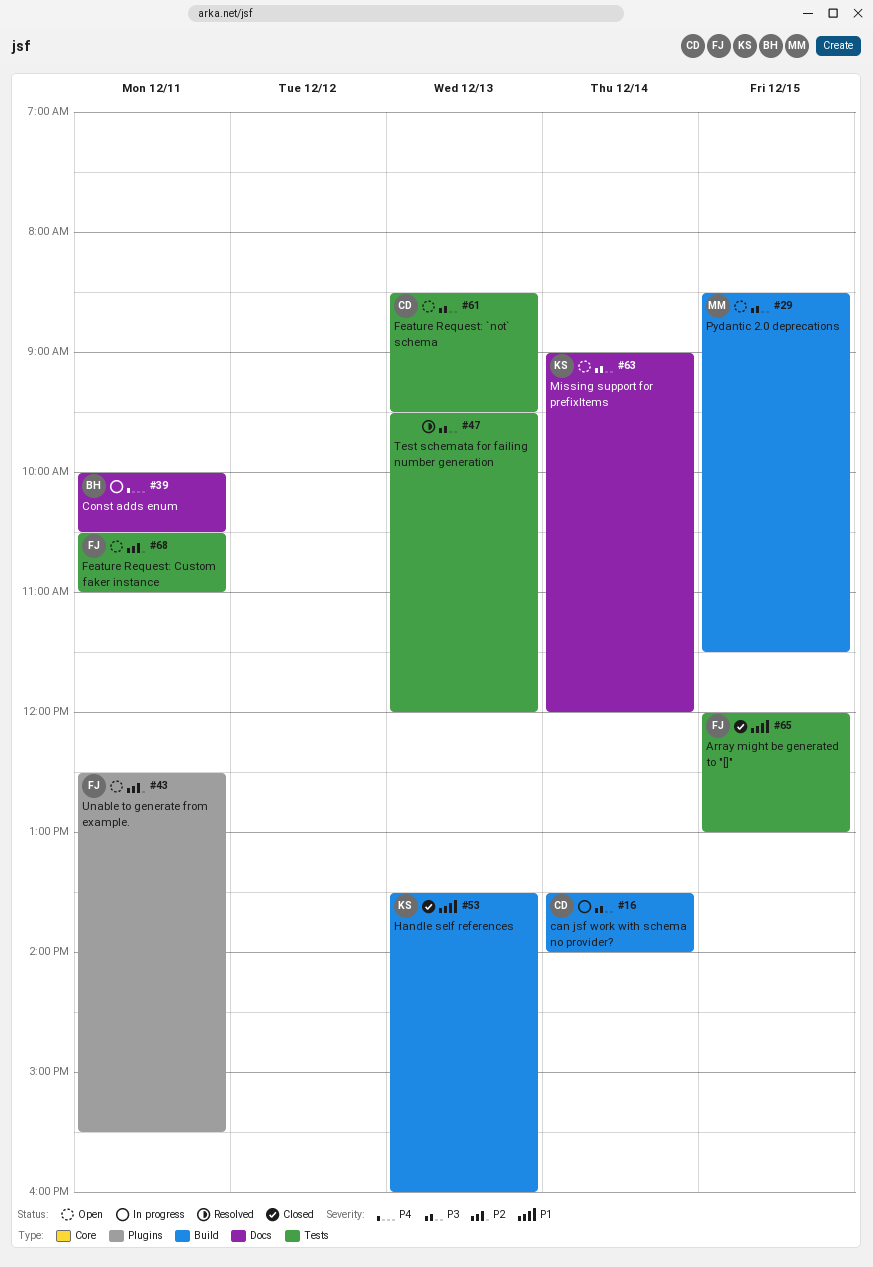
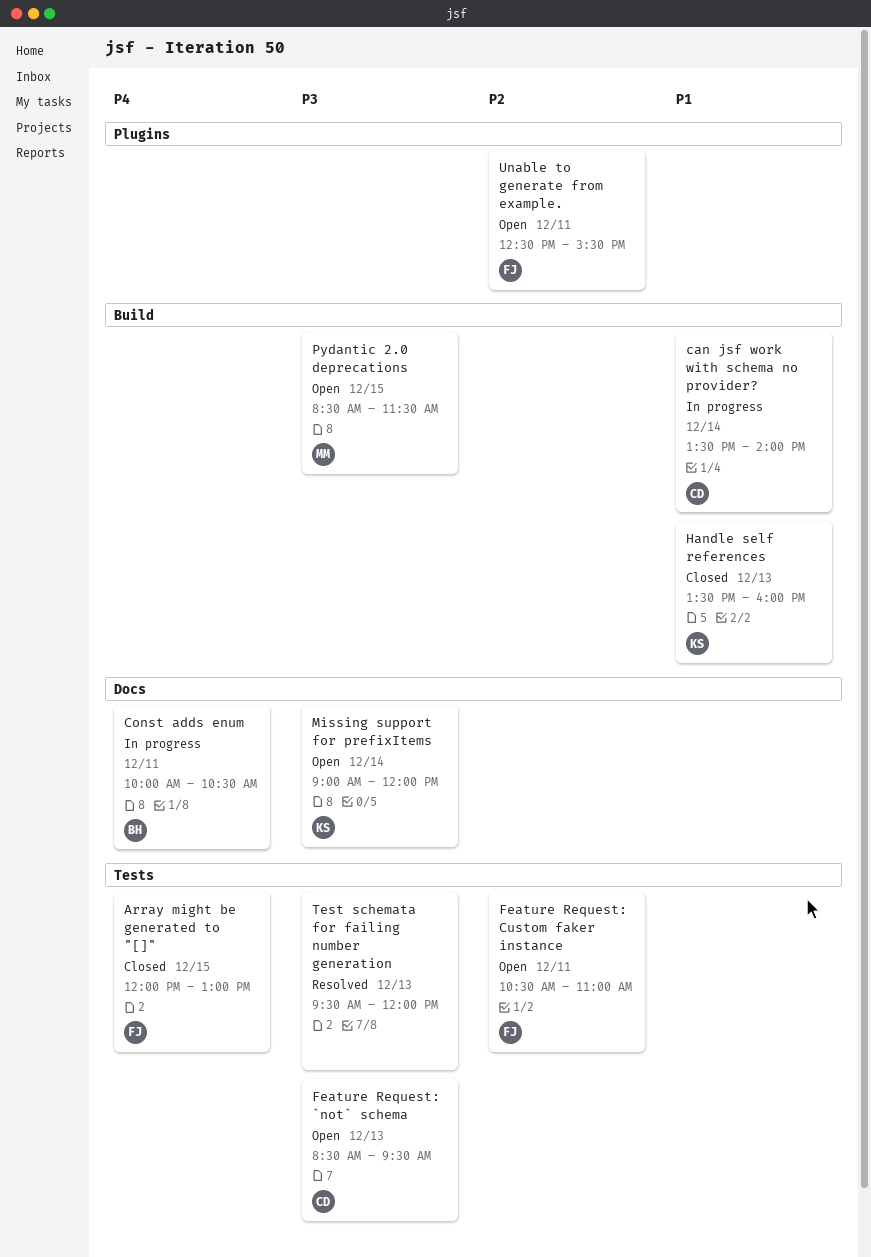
Array might be generated to "[]", priority: P1 -> P4
can jsf work with schema no provider?, priority: P3 -> P1

